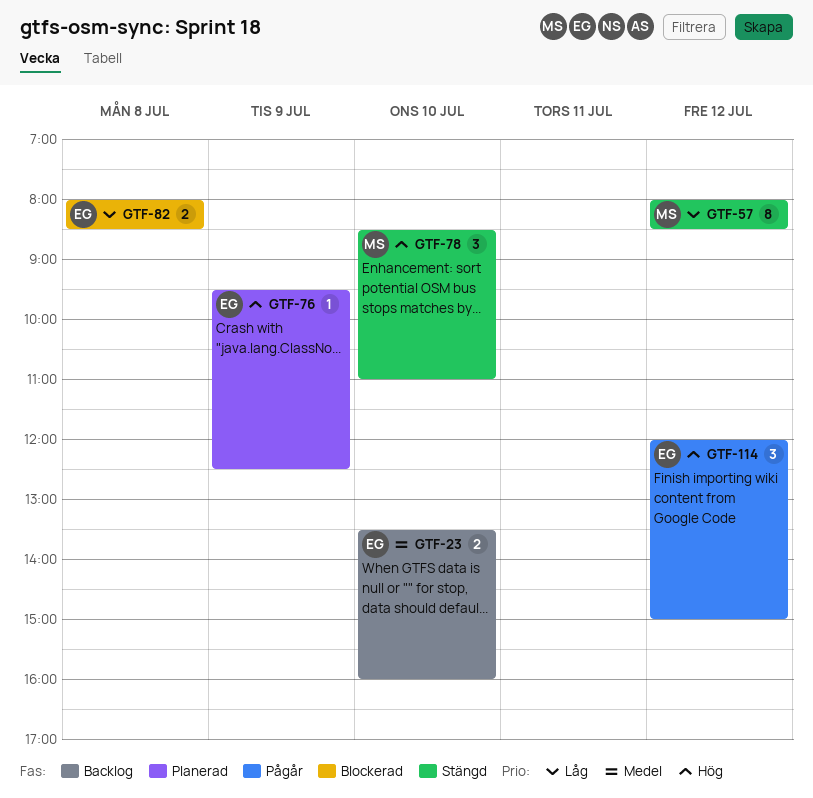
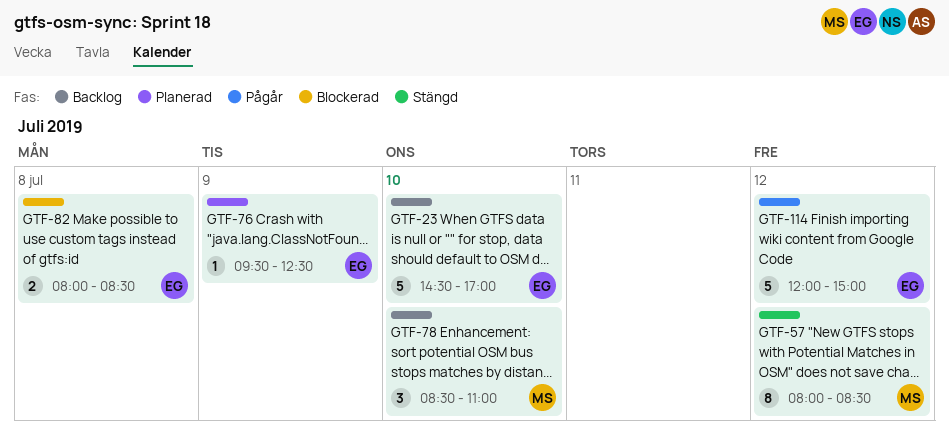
GTF-23, estimate: 2 -> 5
GTF-23, begins: 13:30 -> 14:30
GTF-23, ends: 16:00 -> 17:00
GTF-78, status: Stängd -> Backlog
GTF-114, estimate: 3 -> 5

